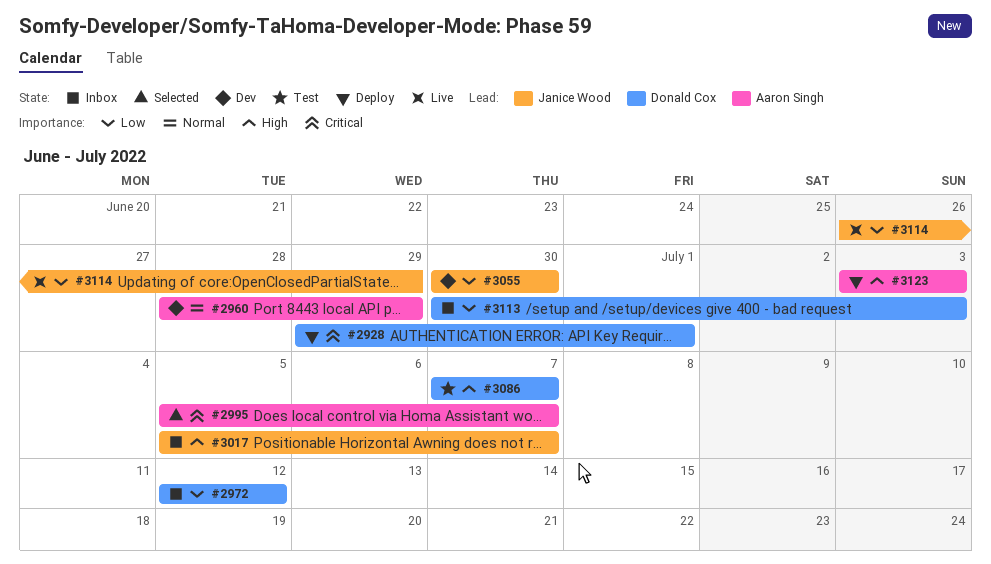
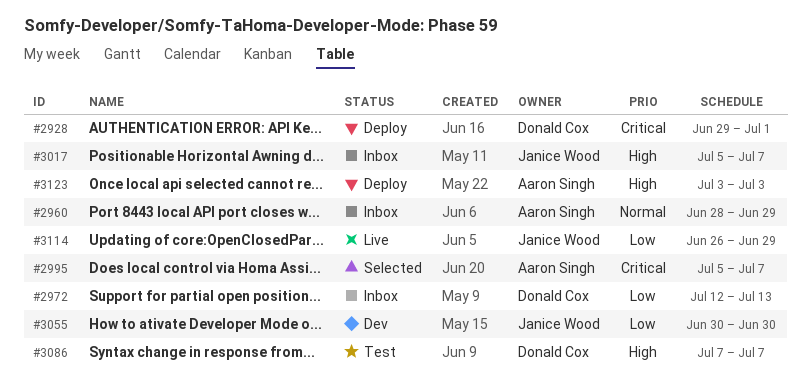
#2960, status: Dev -> Inbox
#2972, due: Jul 12 -> Jul 13
#3113: present -> none

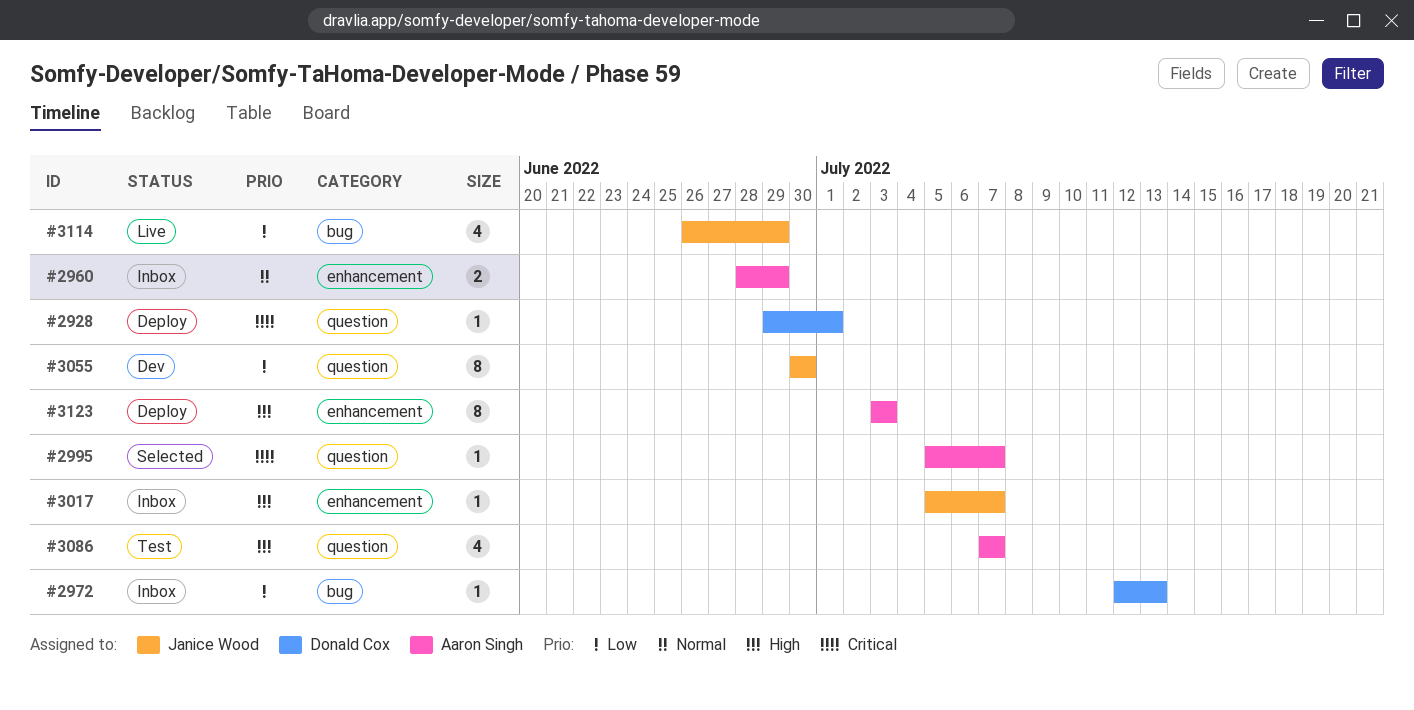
#3086, owner: Donald Cox -> Aaron Singh

